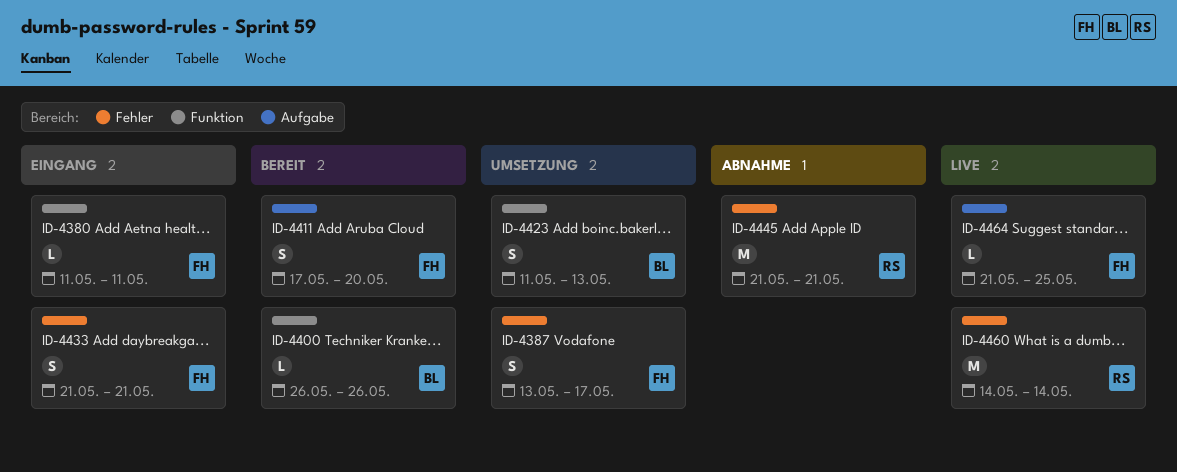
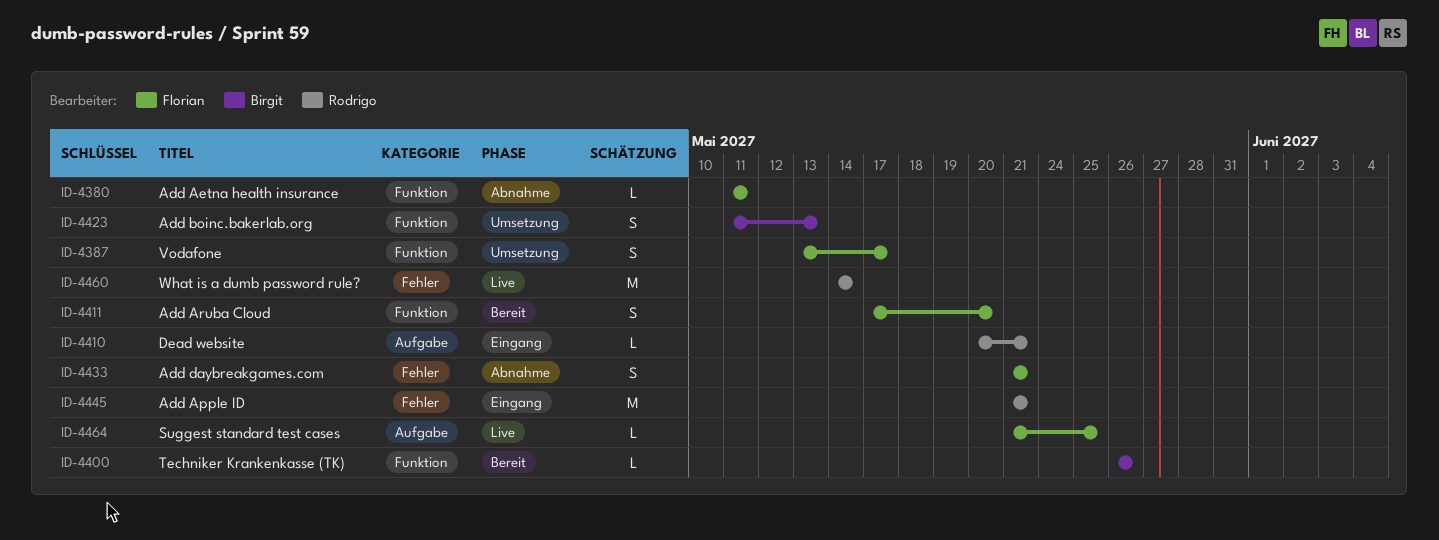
ID-4380, status: Eingang -> Abnahme
ID-4387, label: Fehler -> Funktion
ID-4410: none -> present
ID-4411, label: Aufgabe -> Funktion
ID-4433, status: Eingang -> Abnahme
ID-4445, status: Abnahme -> Eingang

